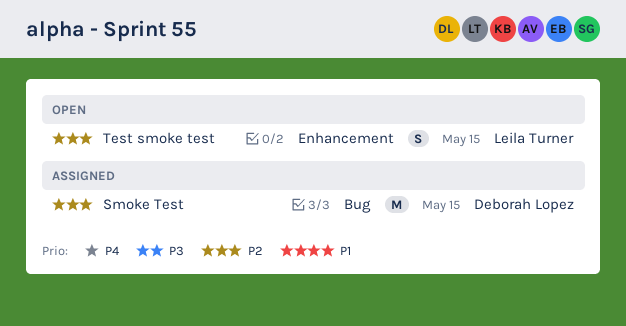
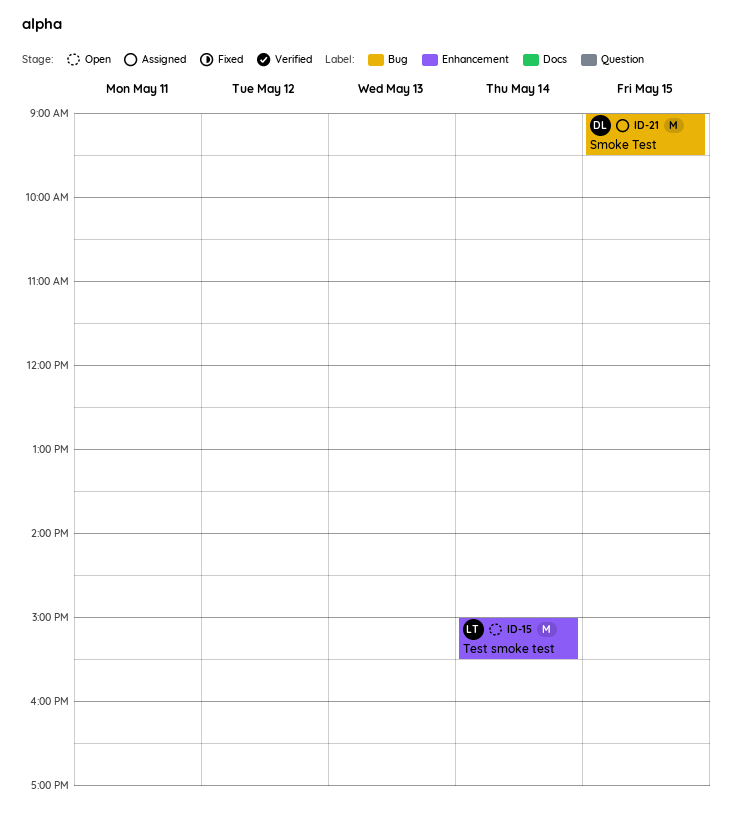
Test smoke test, estimate: S -> M
Test smoke test, day: May 15 -> May 14

